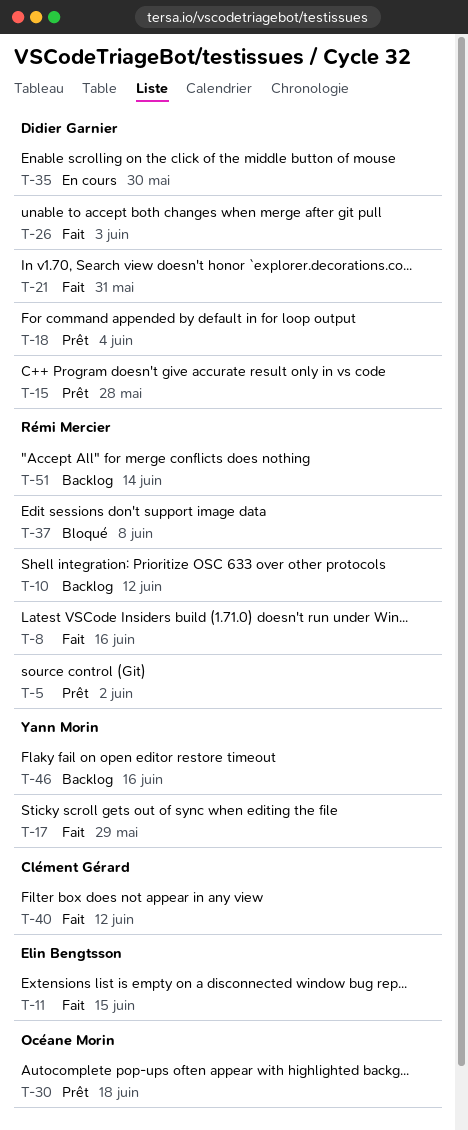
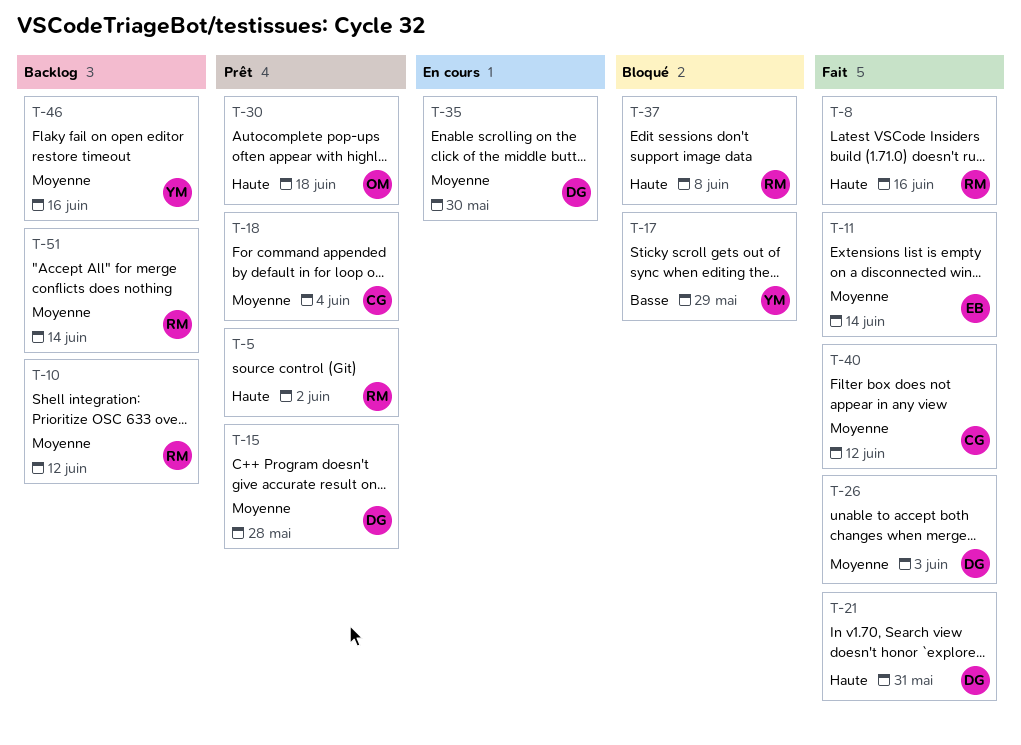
T-11, due: Jun 15 -> Jun 14
T-17, status: Fait -> Bloqué
T-18, owner: Didier Garnier -> Clément Gérard

